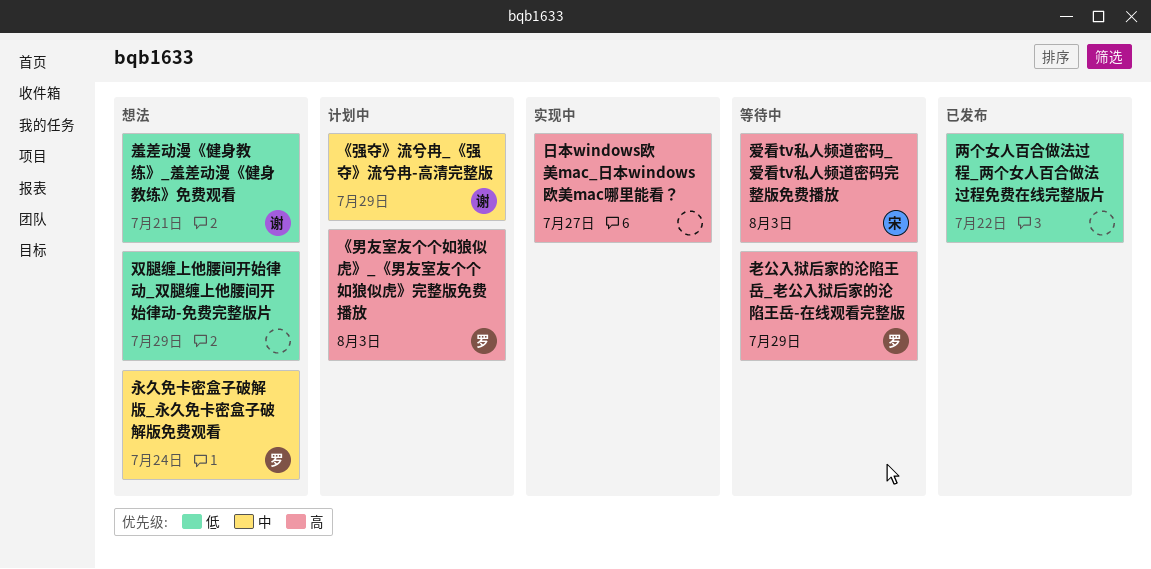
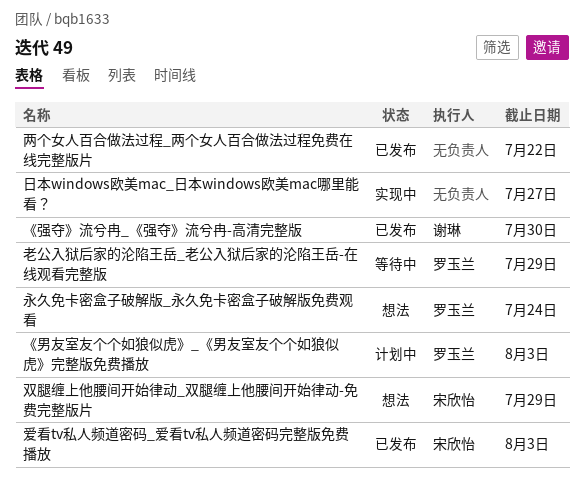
《强夺》流兮冉_《强夺》流兮冉-高清完整版, status: 计划中 -> 已发布
《强夺》流兮冉_《强夺》流兮冉-高清完整版, due: Jul 29 -> Jul 30
双腿缠上他腰间开始律动_双腿缠上他腰间开始律动-免费完整版片, owner: none -> 宋欣怡
爱看tv私人频道密码_爱看tv私人频道密码完整版免费播放, status: 等待中 -> 已发布
羞差动漫《健身教练》_羞差动漫《健身教练》免费观看: present -> none

